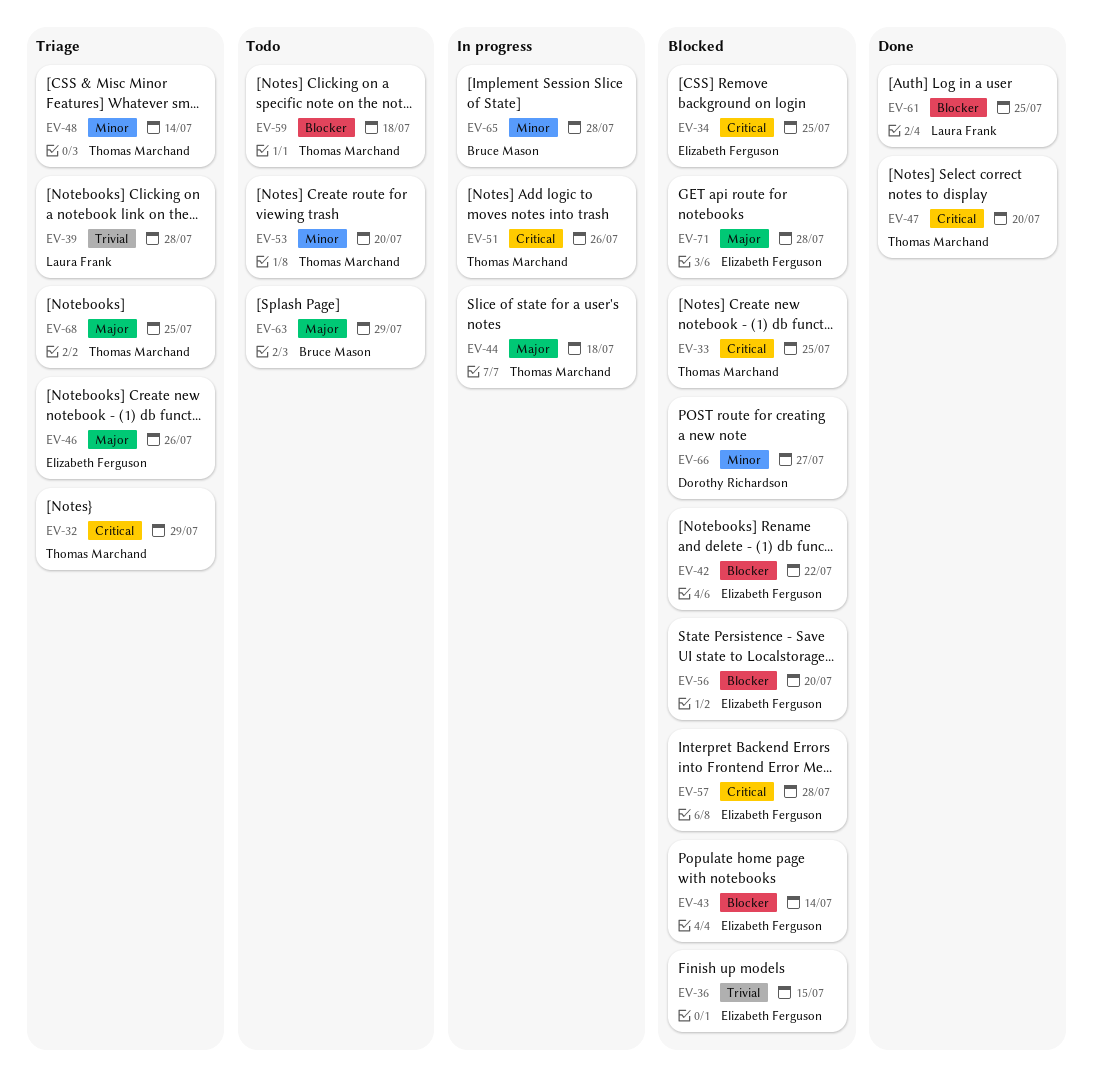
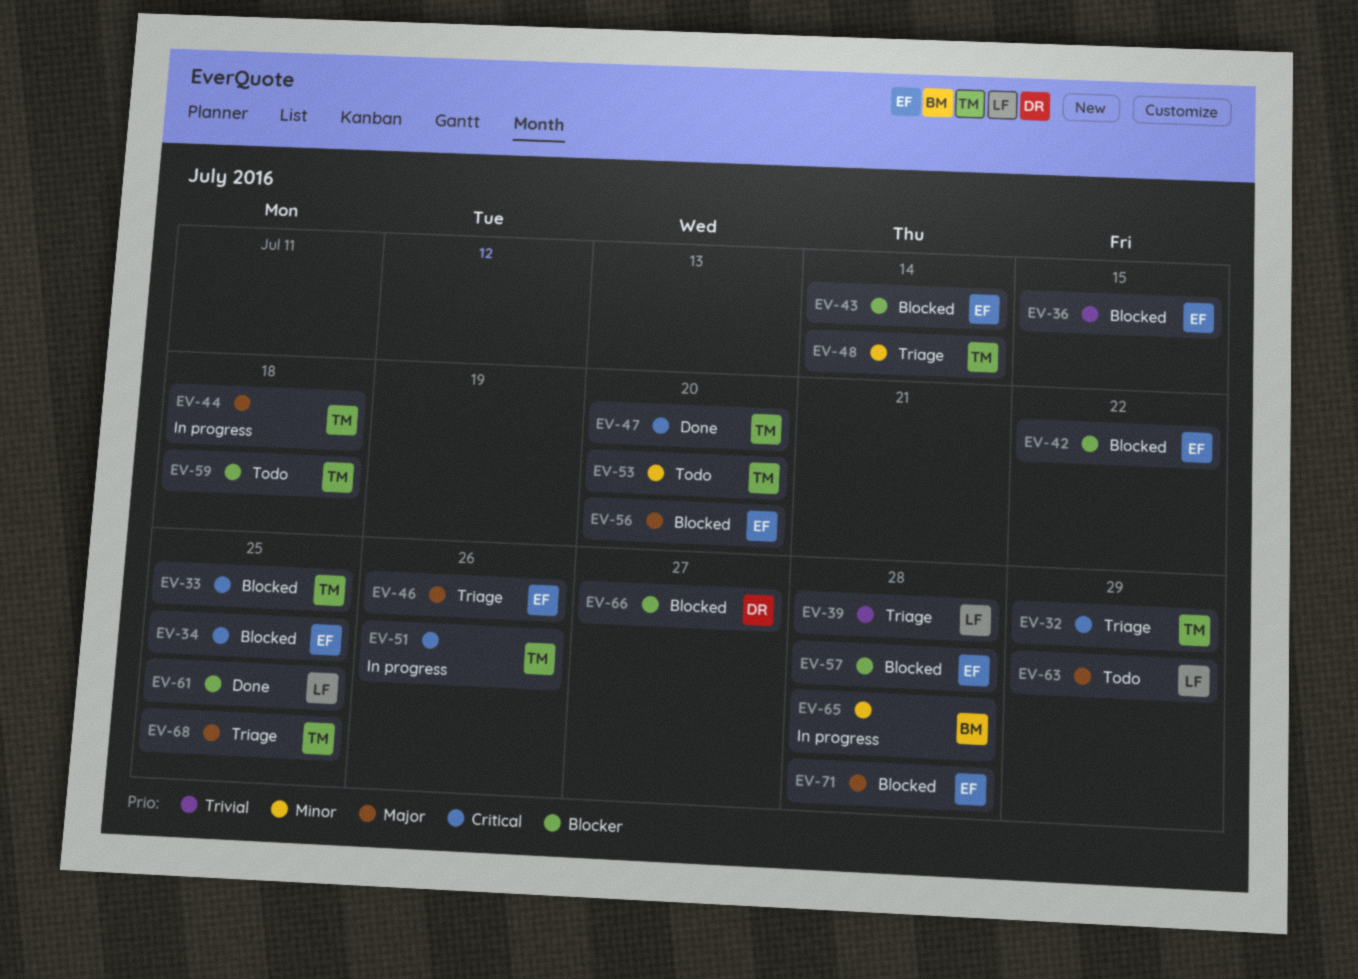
EV-56, priority: Blocker -> Major
EV-57, priority: Critical -> Blocker
EV-63, owner: Bruce Mason -> Laura Frank
EV-66, priority: Minor -> Blocker

